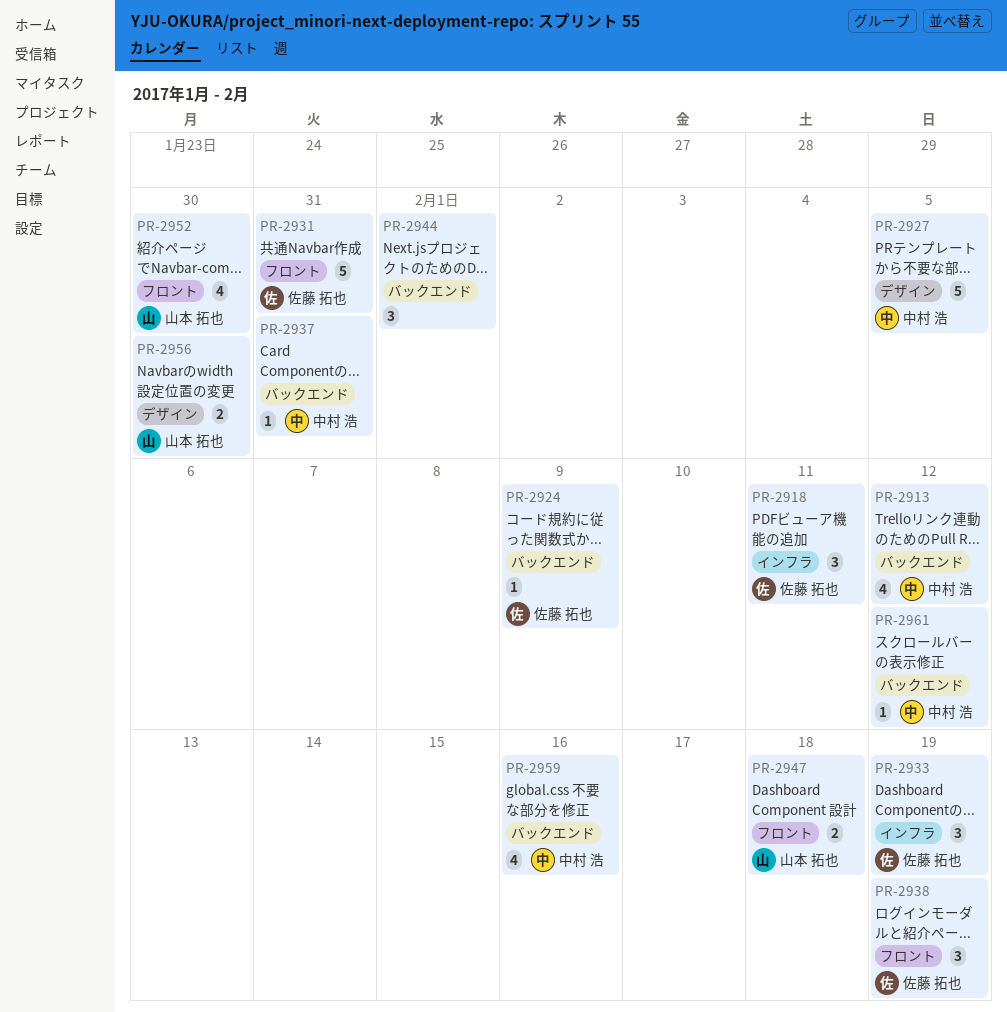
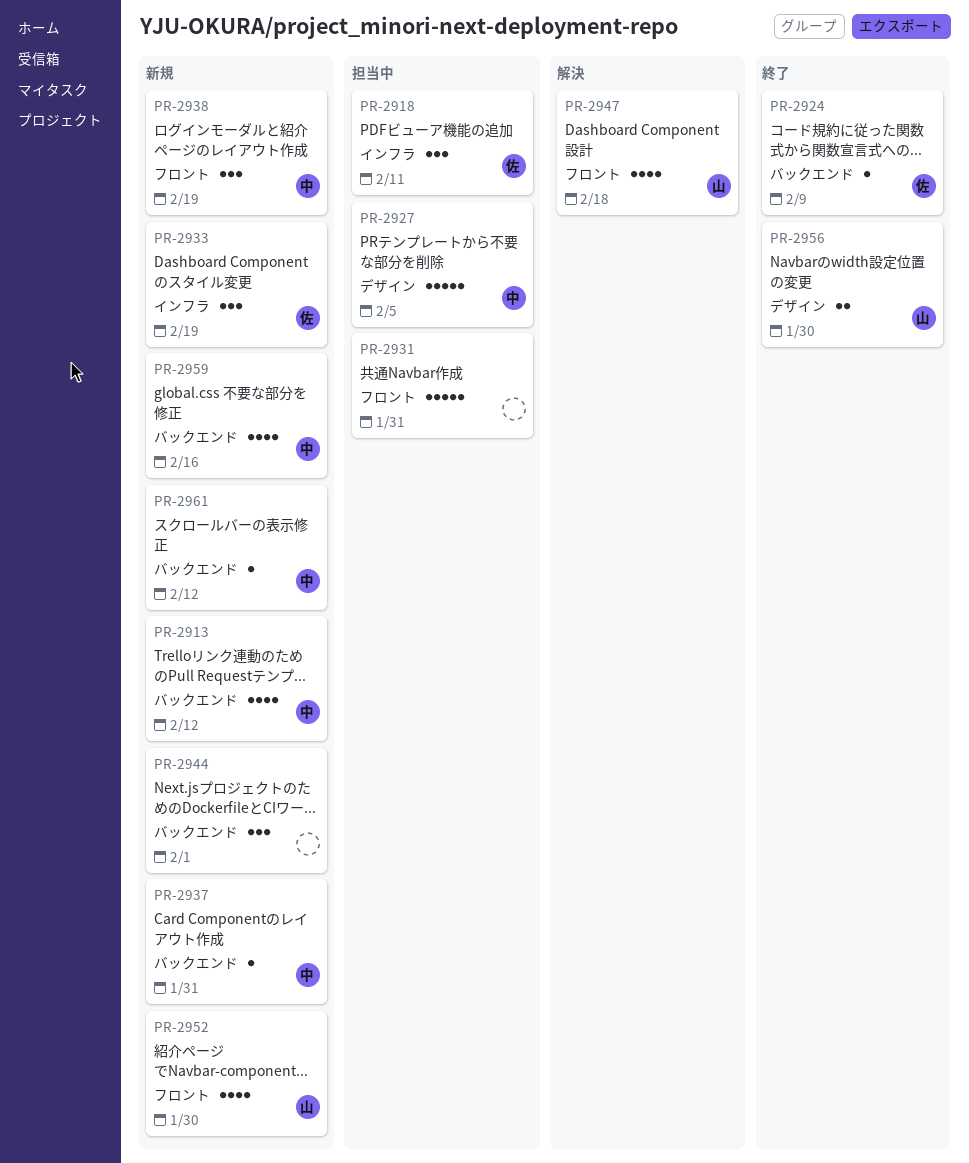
PR-2931, owner: 佐藤 拓也 -> none
PR-2938, owner: 佐藤 拓也 -> 中村 浩
PR-2947, estimate: 2 -> 4

